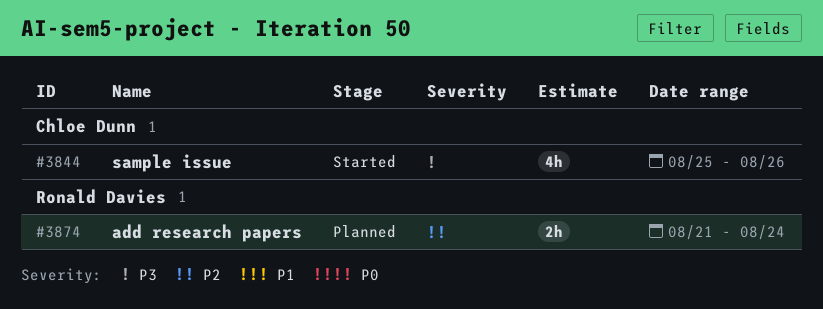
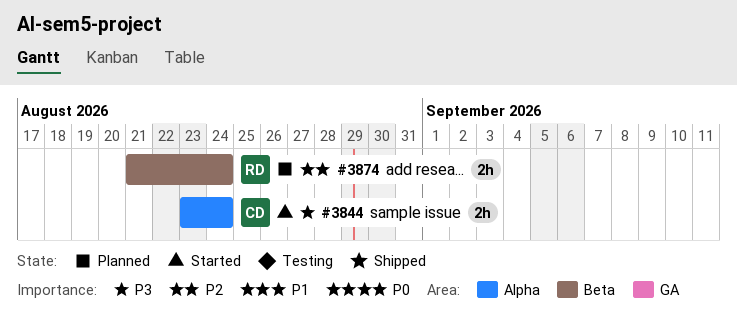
#3844, estimate: 4h -> 2h
#3844, start: Aug 25 -> Aug 23
#3844, due: Aug 26 -> Aug 24

